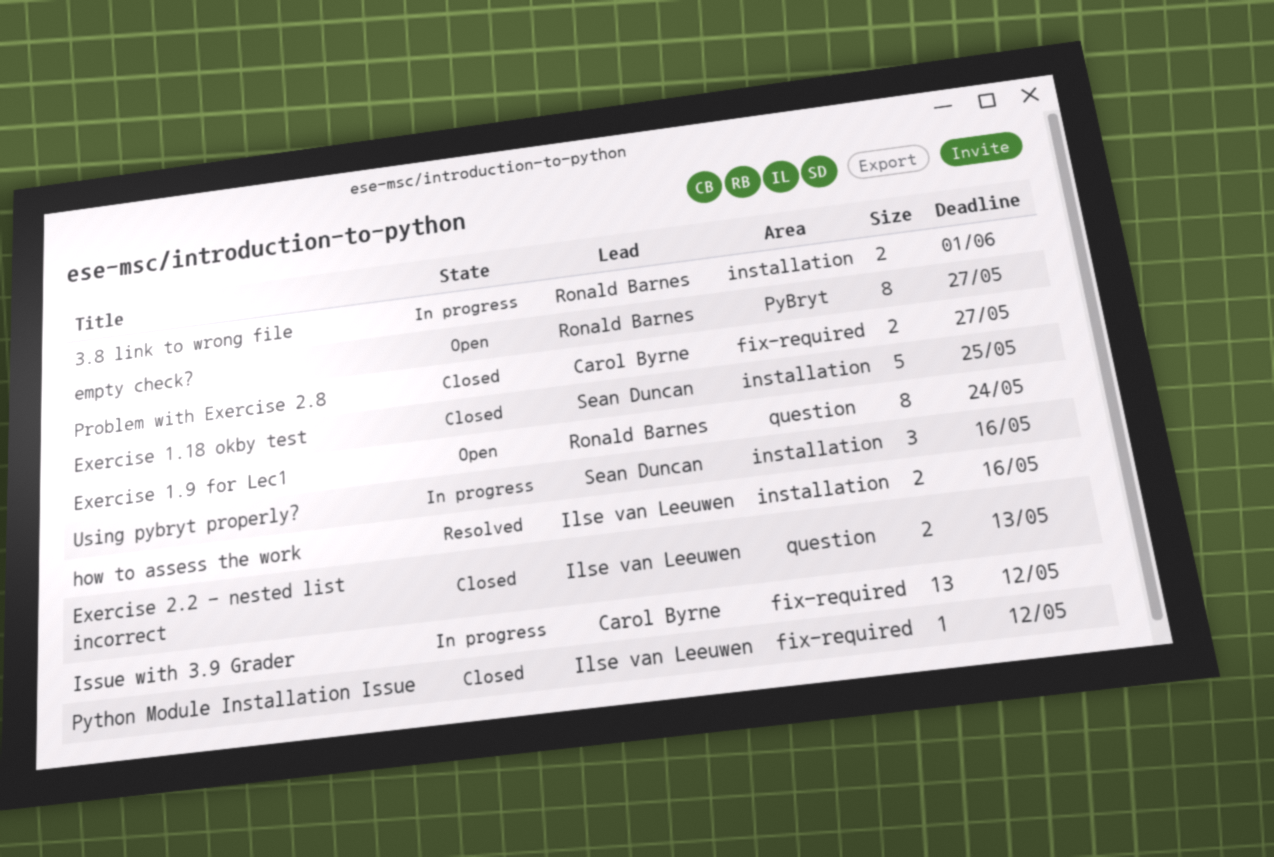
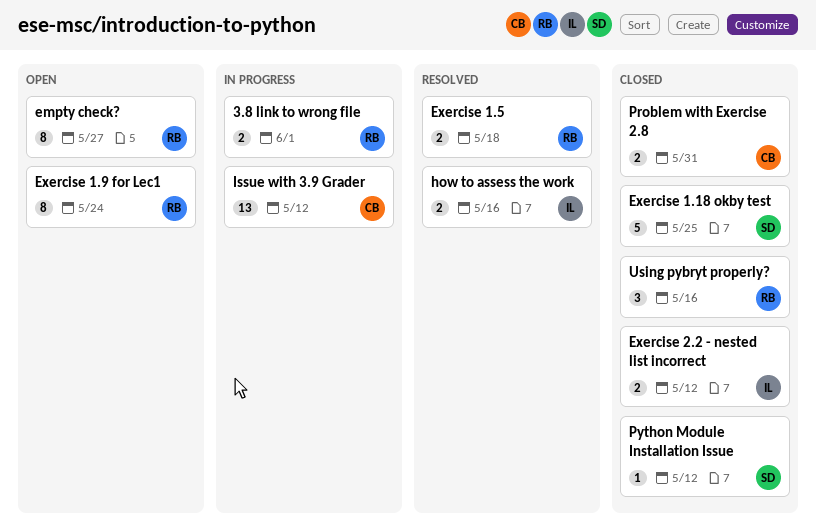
Exercise 1.5: none -> present
Exercise 2.2 - nested list incorrect, due: May 13 -> May 12
Problem with Exercise 2.8, due: May 27 -> May 31
Python Module Installation Issue, owner: Ilse van Leeuwen -> Sean Duncan
Using pybryt properly?, status: In progress -> Closed
Using pybryt properly?, owner: Sean Duncan -> Ronald Barnes

